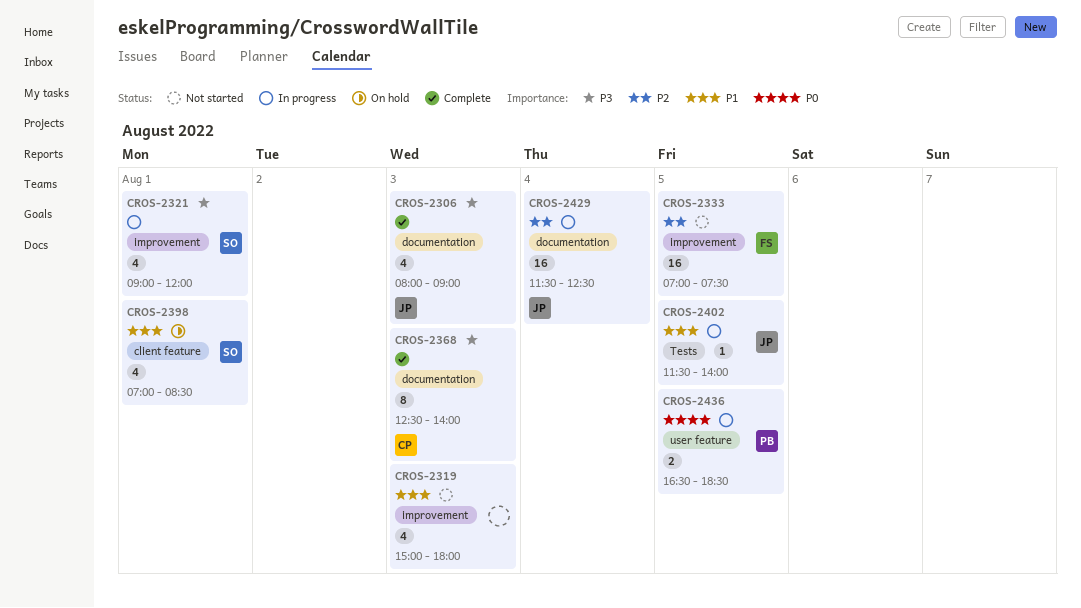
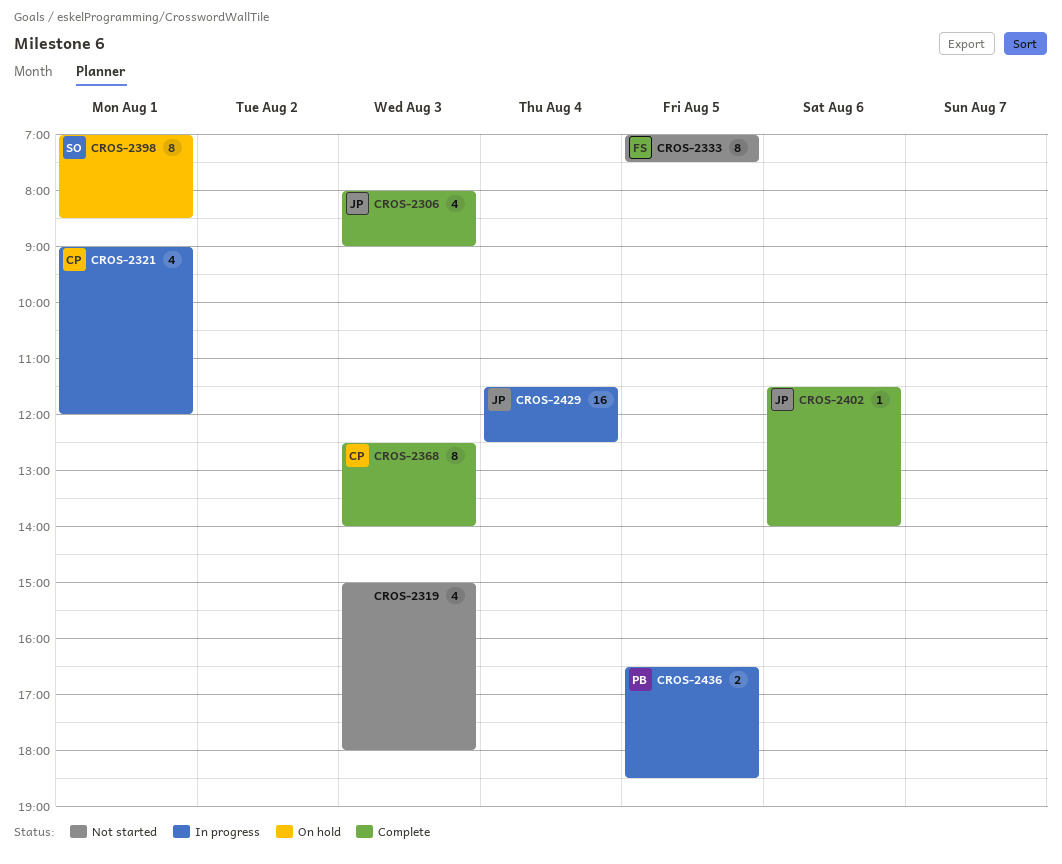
CROS-2321, owner: SO -> CP
CROS-2333, estimate: 16 -> 8
CROS-2398, estimate: 4 -> 8
CROS-2402, status: In progress -> Complete
CROS-2402, day: Aug 5 -> Aug 6

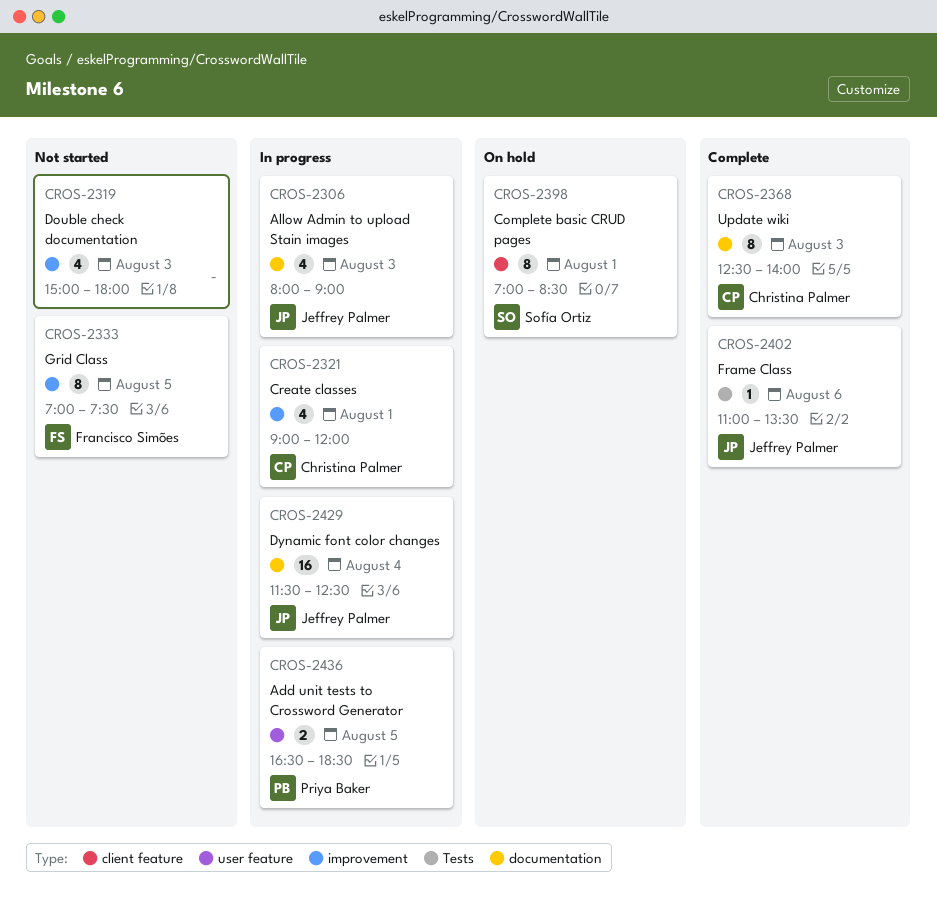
CROS-2306, status: Complete -> In progress
CROS-2402, begins: 11:30 -> 11:00
CROS-2402, ends: 14:00 -> 13:30

